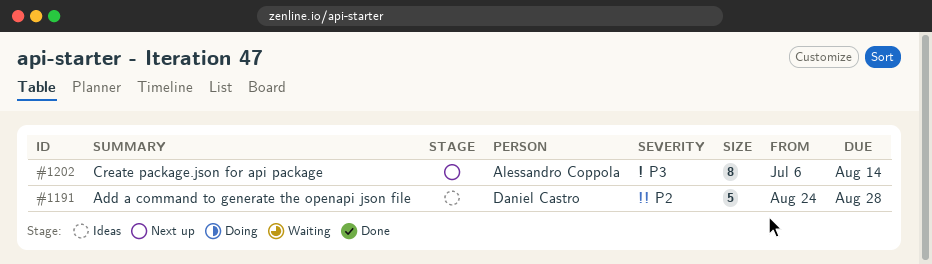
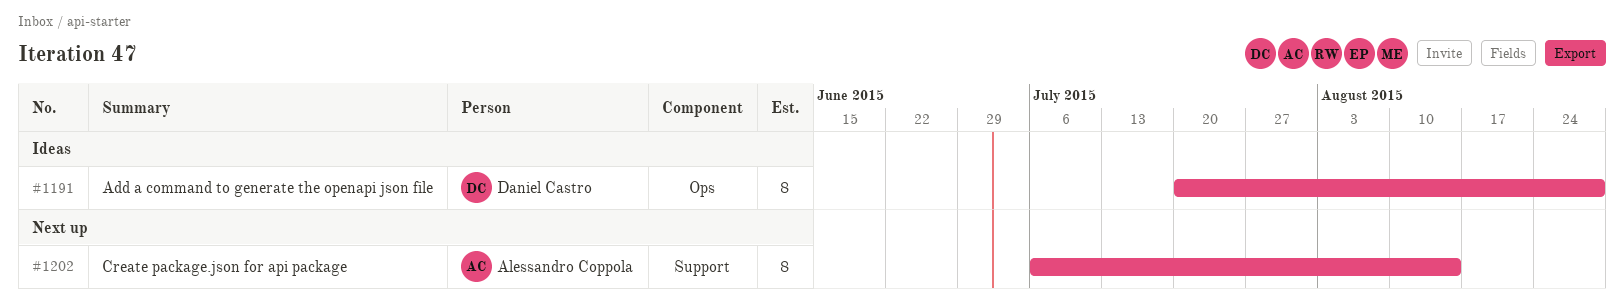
#1191, estimate: 5 -> 8
#1191, start: Aug 24 -> Jul 20

